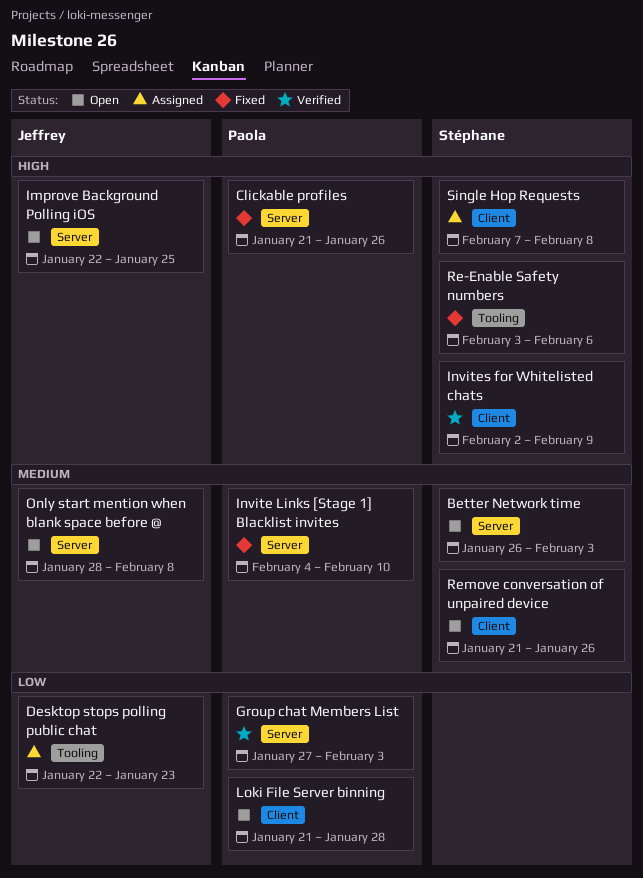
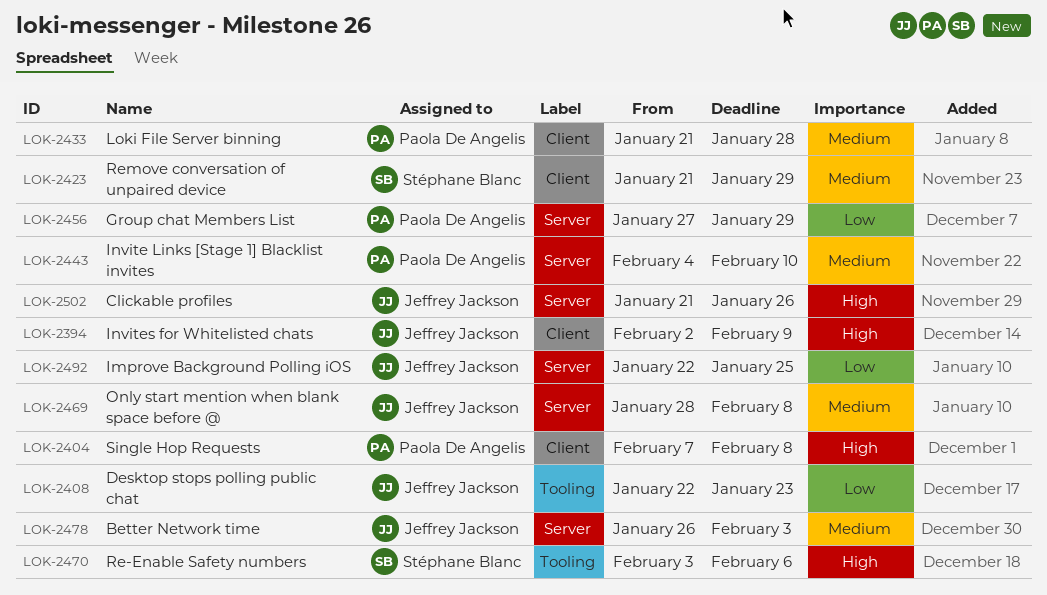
Better Network time, owner: Stéphane Blanc -> Jeffrey Jackson
Clickable profiles, owner: Paola De Angelis -> Jeffrey Jackson
Group chat Members List, due: Feb 3 -> Jan 29
Improve Background Polling iOS, priority: High -> Low
Invites for Whitelisted chats, owner: Stéphane Blanc -> Jeffrey Jackson
Loki File Server binning, priority: Low -> Medium
Remove conversation of unpaired device, due: Jan 26 -> Jan 29
Single Hop Requests, owner: Stéphane Blanc -> Paola De Angelis

